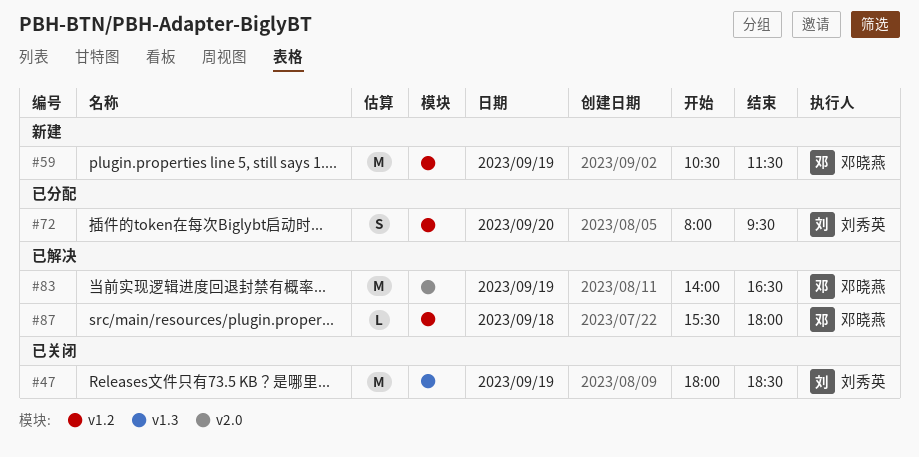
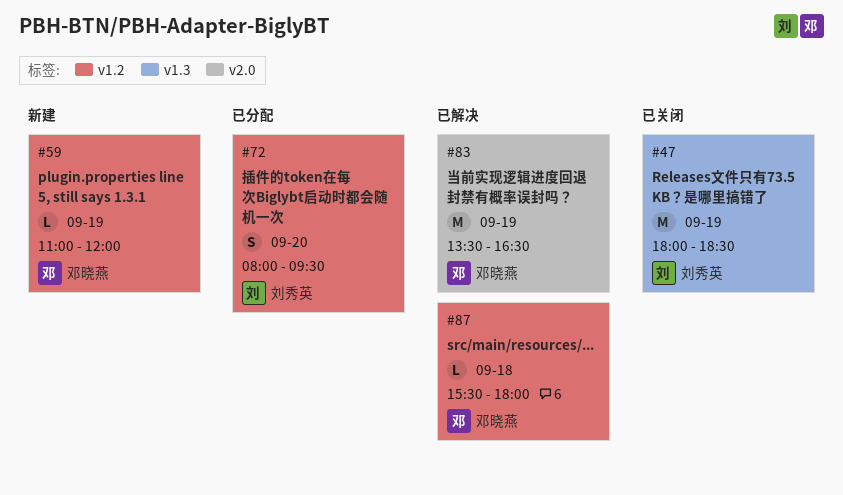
#59, estimate: M -> L
#59, begins: 10:30 -> 11:00
#59, ends: 11:30 -> 12:00
#83, begins: 14:00 -> 13:30

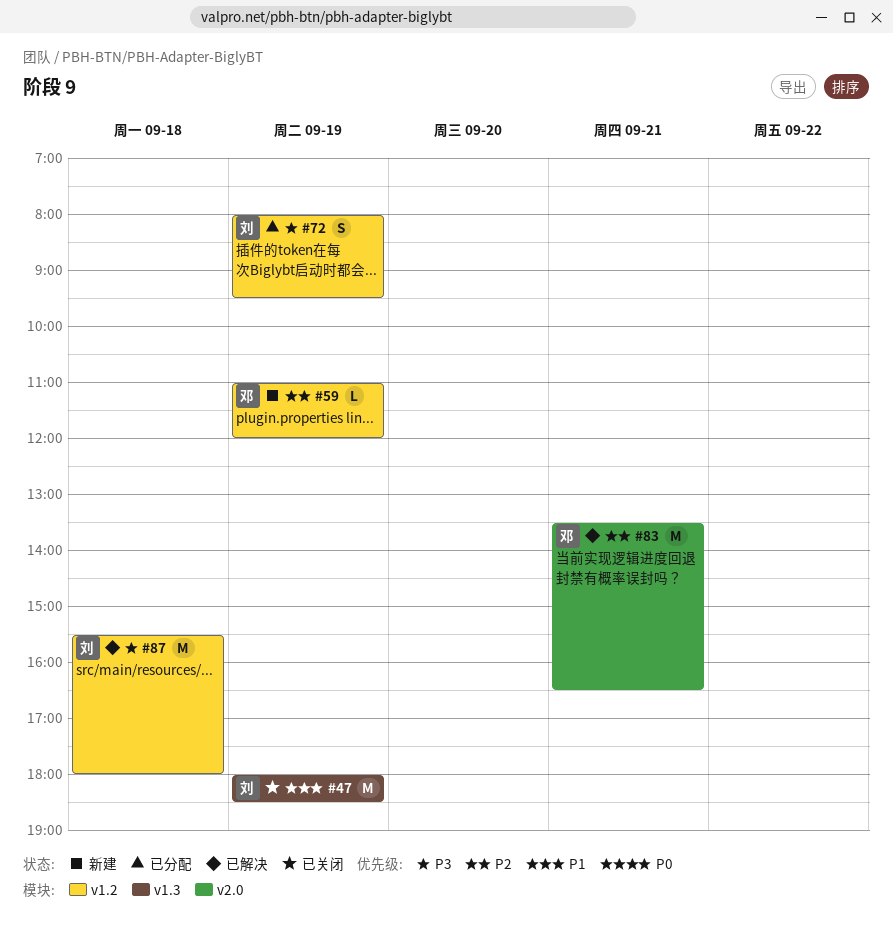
#72, day: Sep 20 -> Sep 19
#83, day: Sep 19 -> Sep 21
#87, owner: 邓晓燕 -> 刘秀英
#87, estimate: L -> M

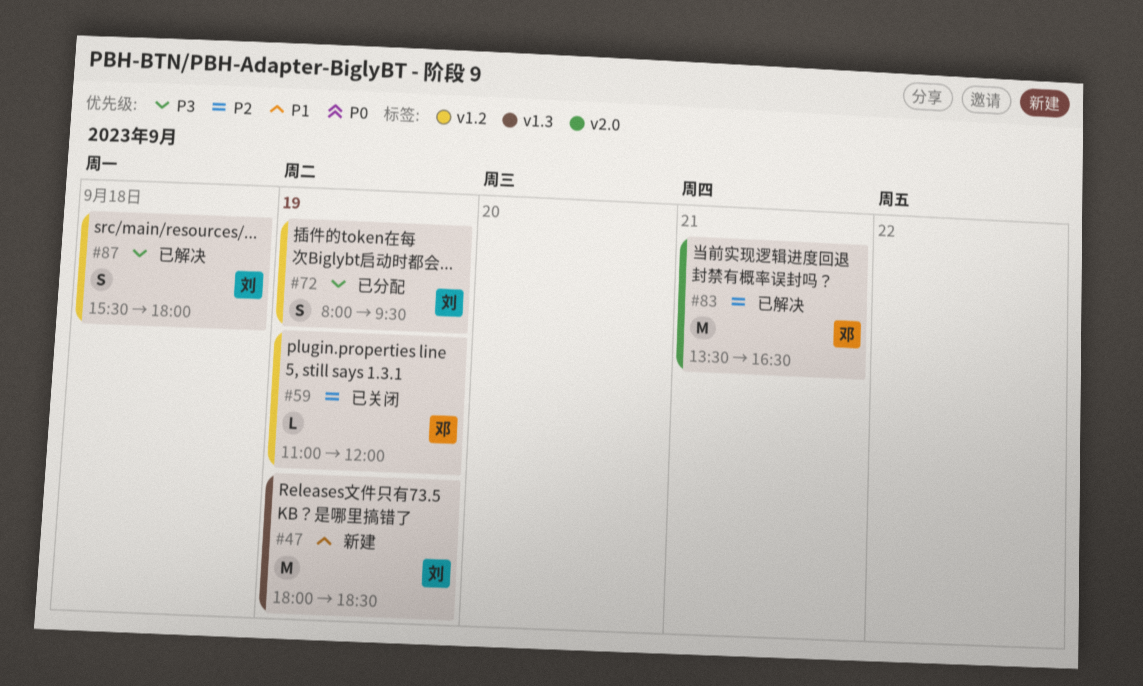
#47, status: 已关闭 -> 新建
#59, status: 新建 -> 已关闭
#87, estimate: M -> S

